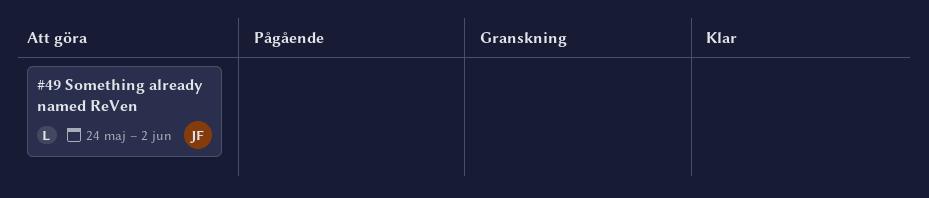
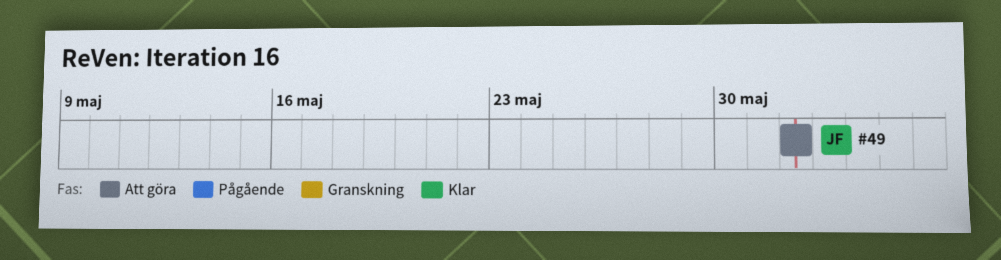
#49, start: May 24 -> Jun 1
#49, due: Jun 2 -> Jun 1

